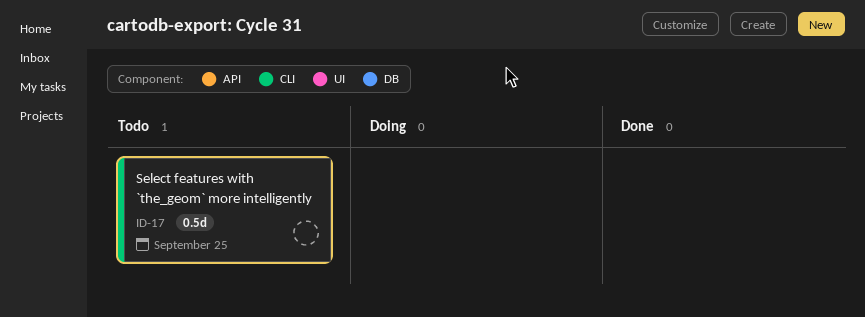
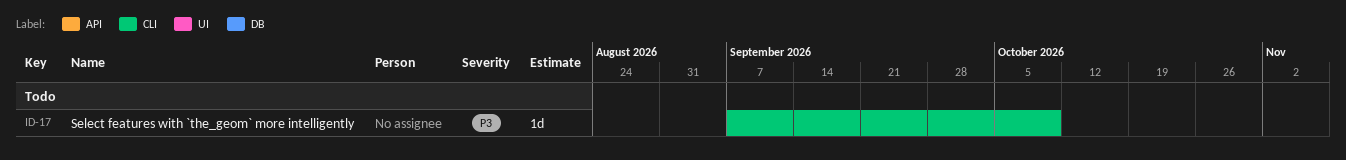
ID-17, estimate: 0.5d -> 1d
ID-17, due: Sep 25 -> Oct 9

